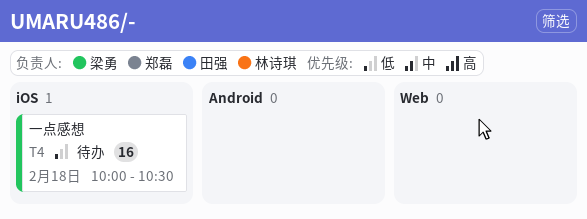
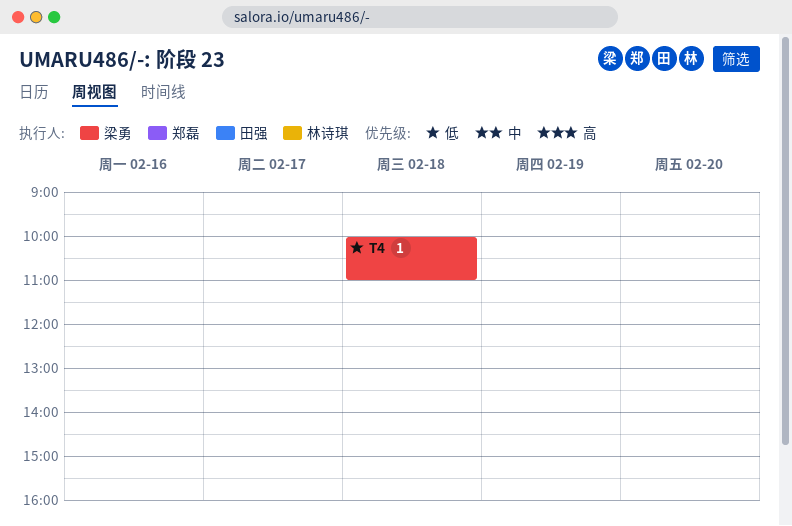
T4, estimate: 16 -> 1
T4, ends: 10:30 -> 11:00

